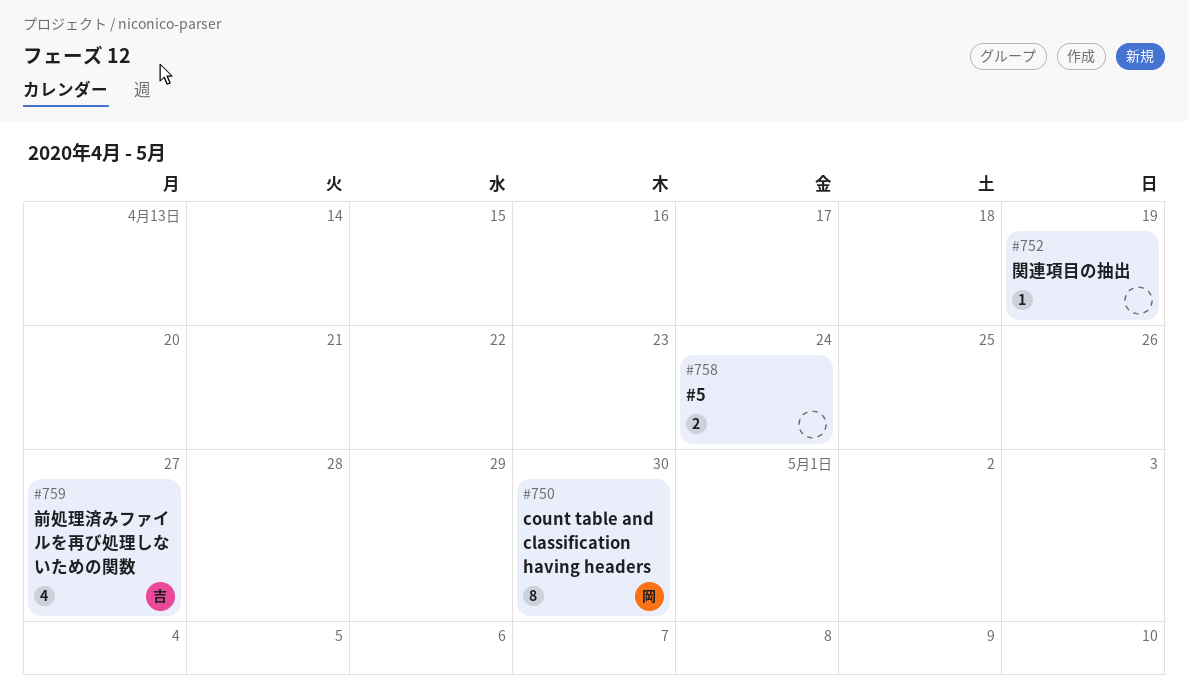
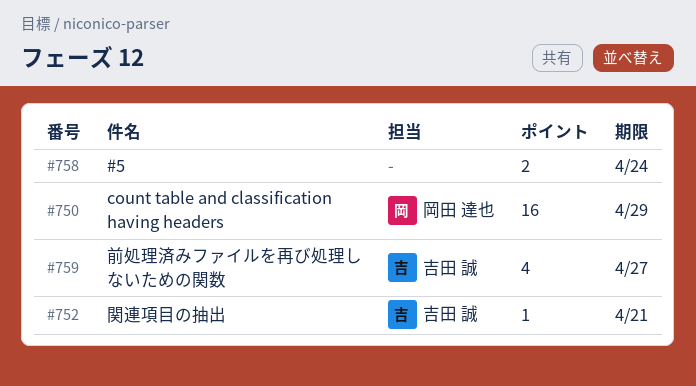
#750, estimate: 8 -> 16
#750, due: Apr 30 -> Apr 29
#752, owner: none -> 吉田 誠
#752, due: Apr 19 -> Apr 21

